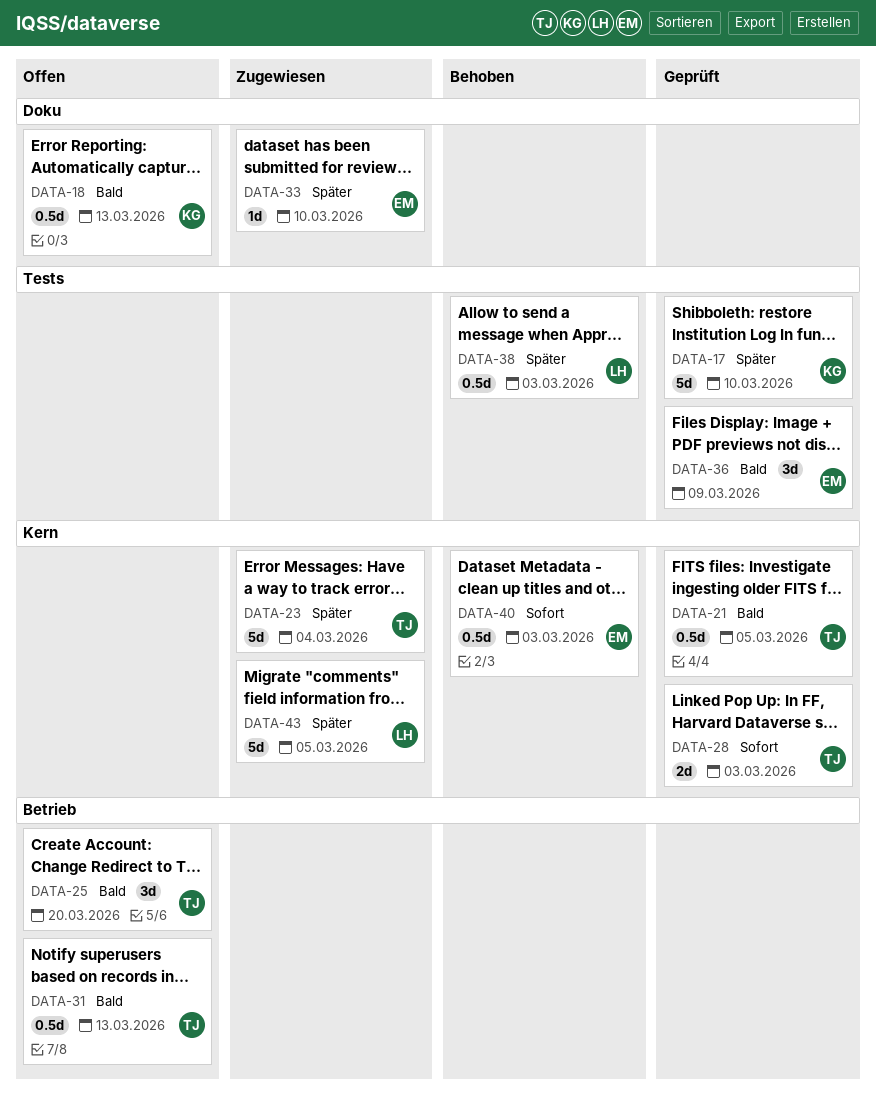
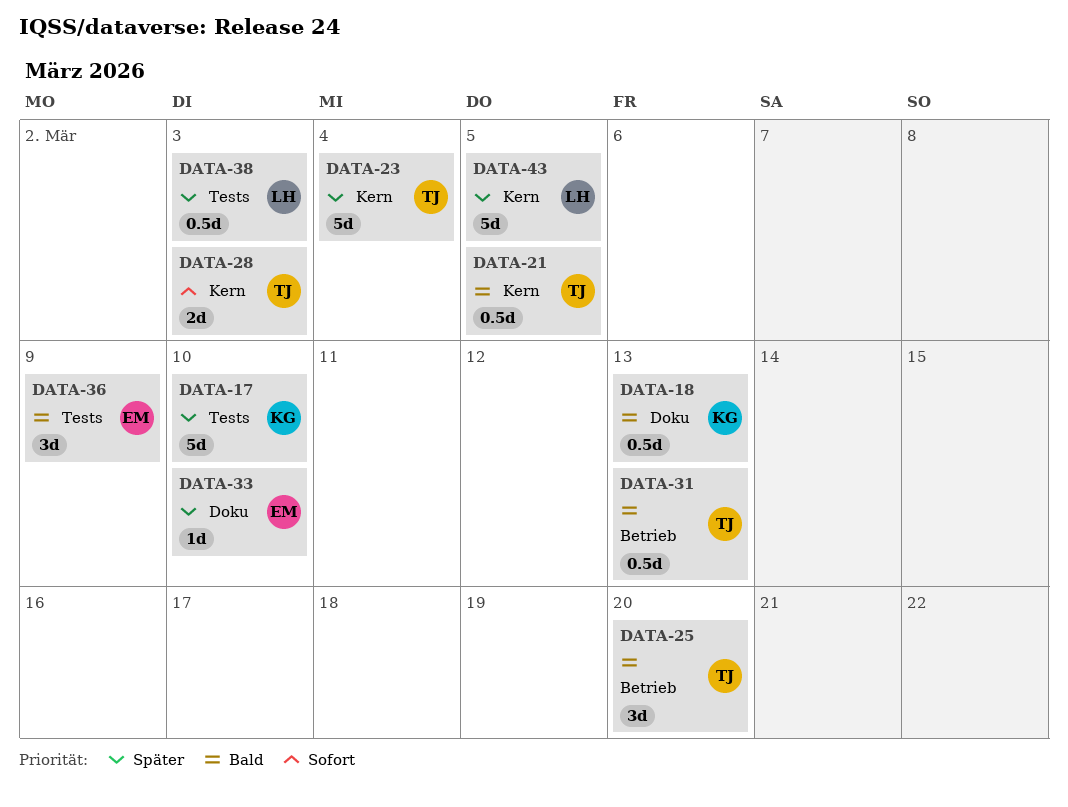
DATA-40: present -> none

